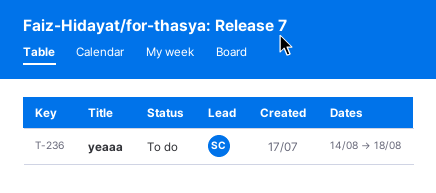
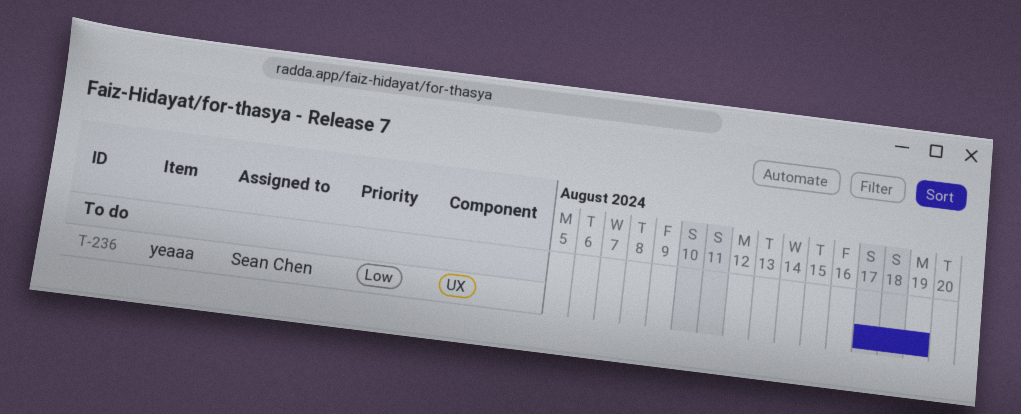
T-236, start: Aug 14 -> Aug 17
T-236, due: Aug 18 -> Aug 19

